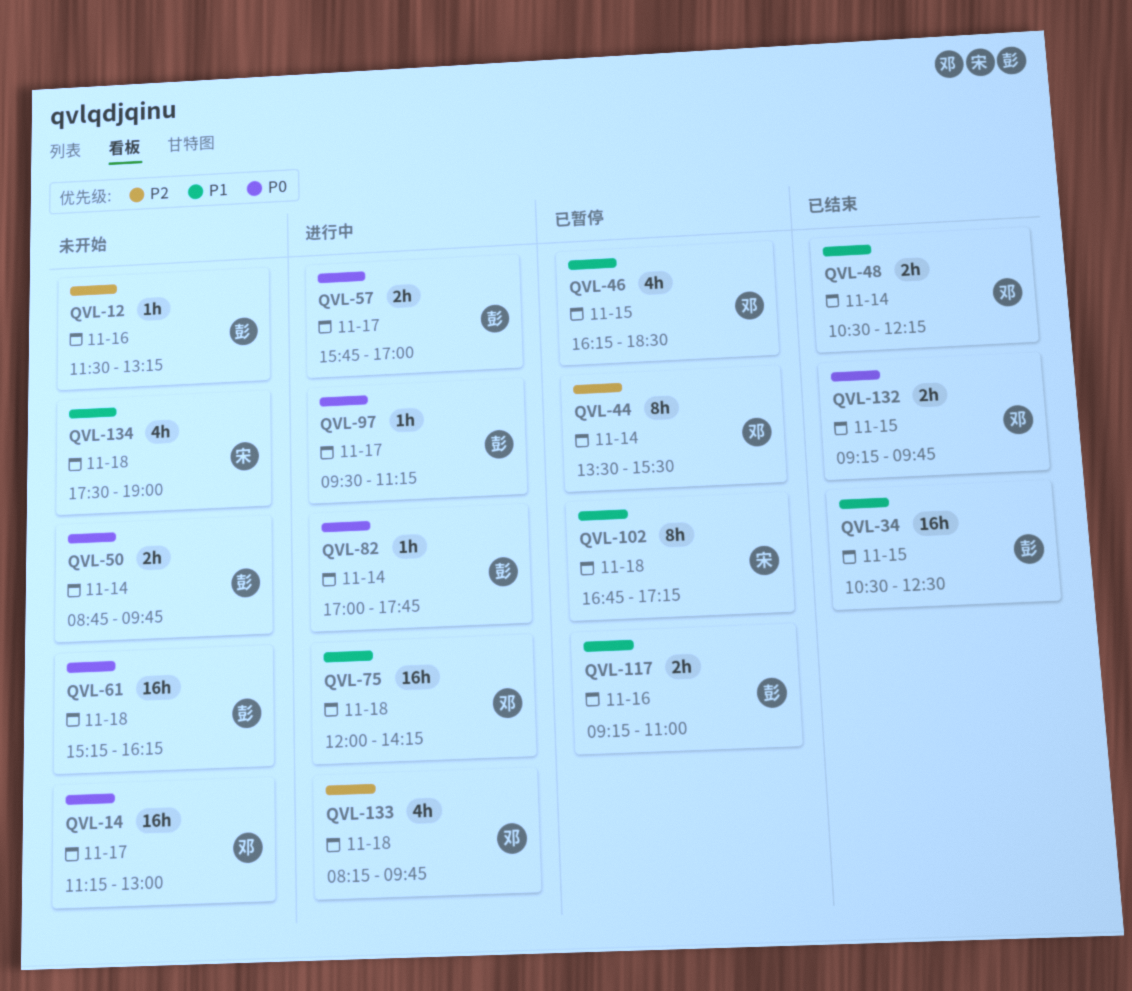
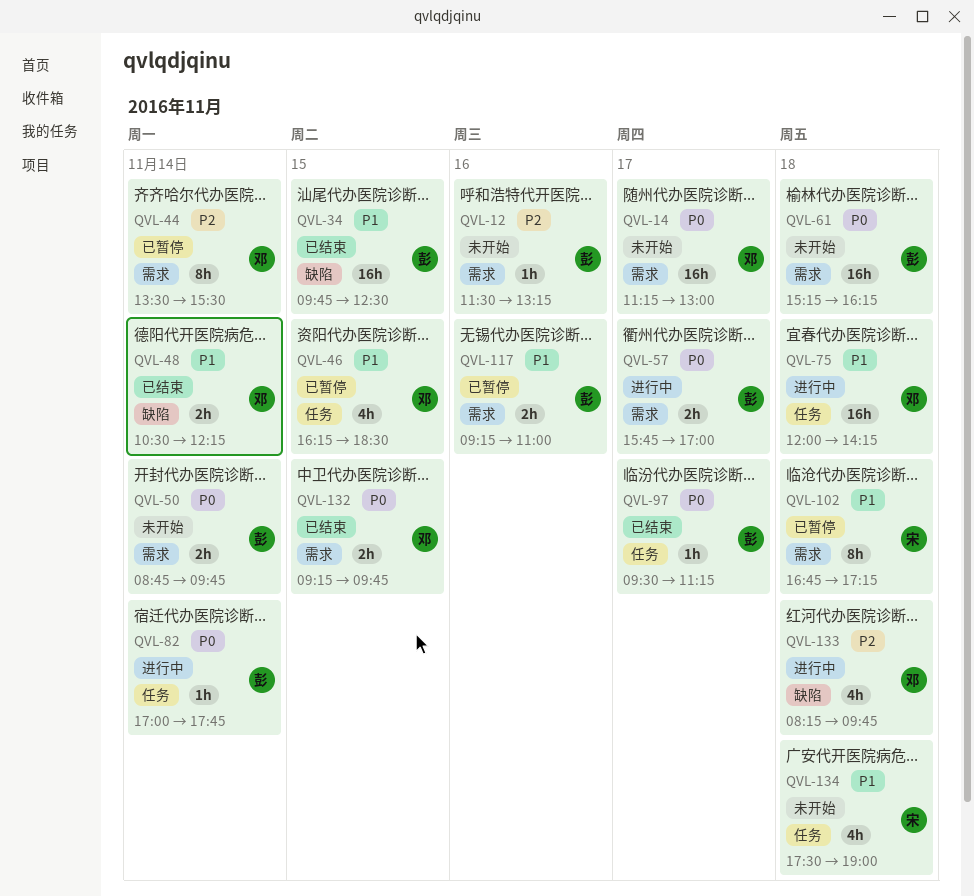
QVL-34, begins: 10:30 -> 09:45
QVL-97, status: 进行中 -> 已结束

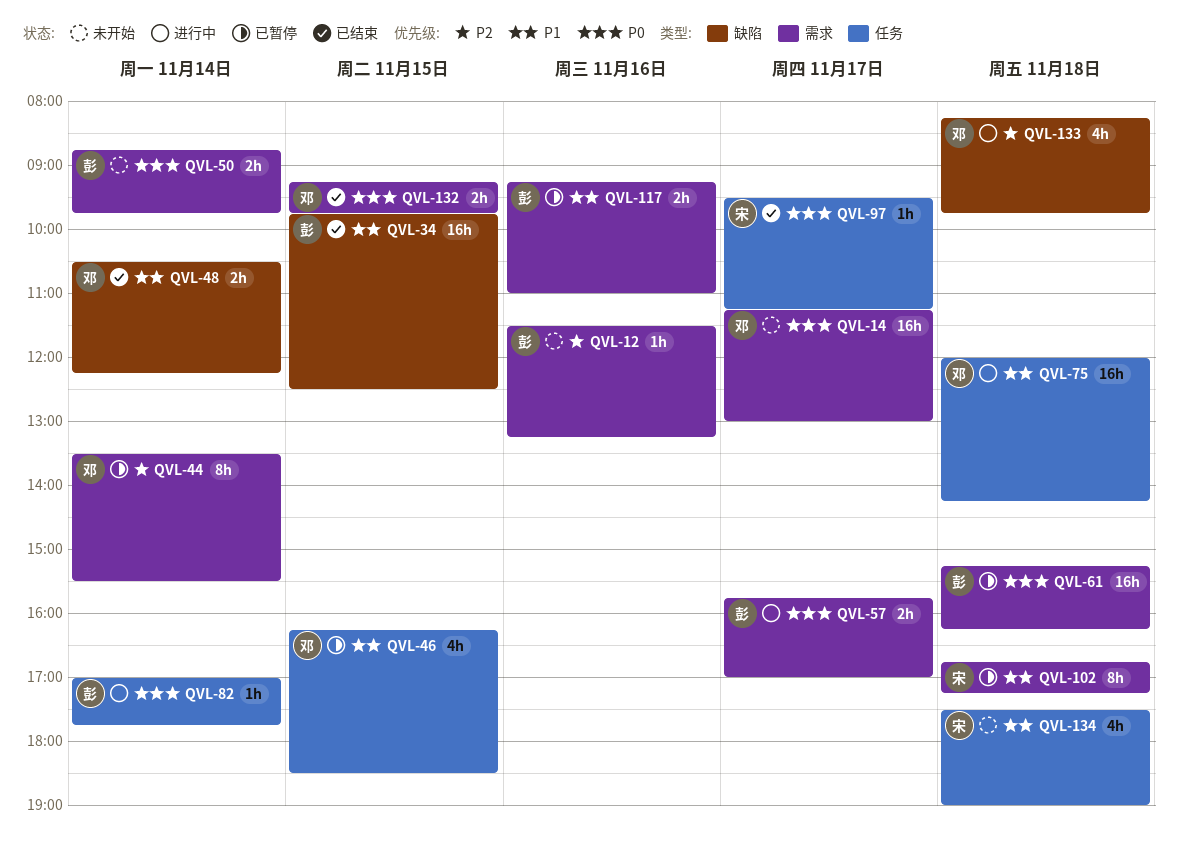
QVL-61, status: 未开始 -> 已暂停
QVL-97, owner: 彭 -> 宋

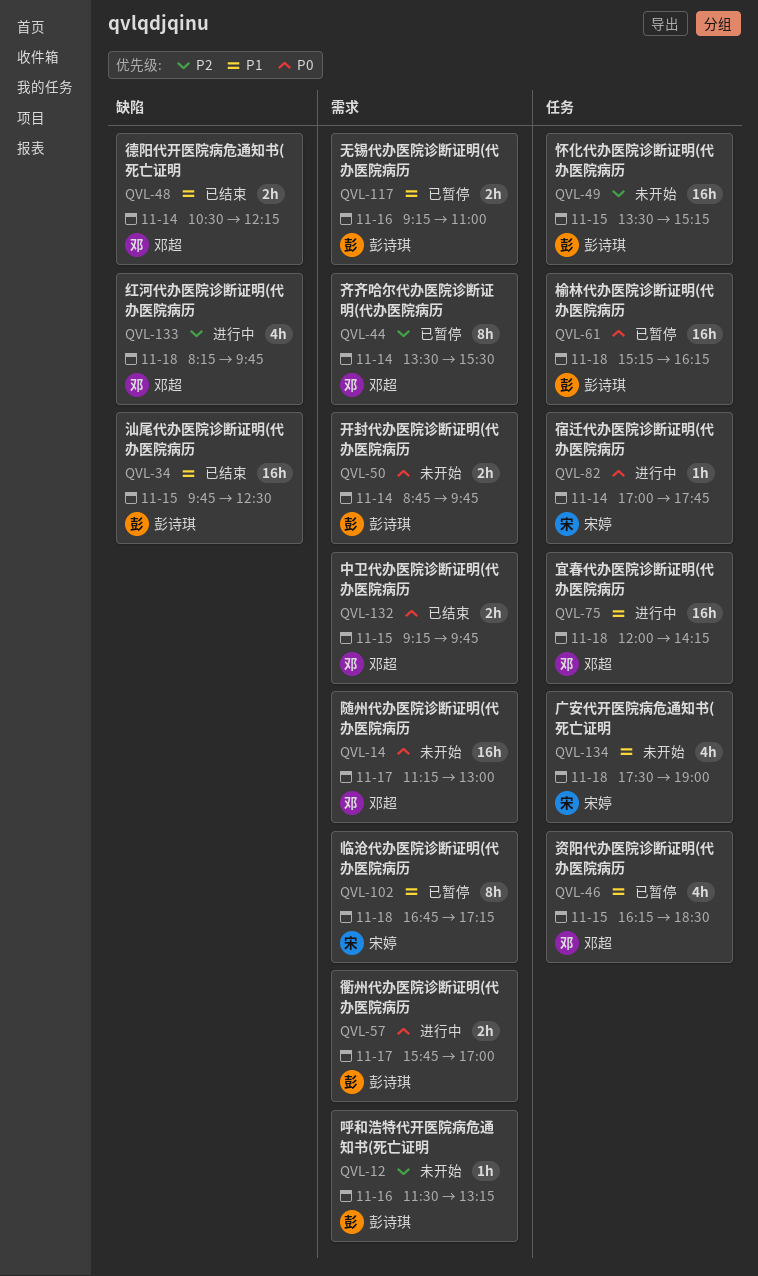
QVL-49: none -> present
QVL-61, label: 需求 -> 任务
QVL-82, owner: 彭诗琪 -> 宋婷
QVL-97: present -> none

